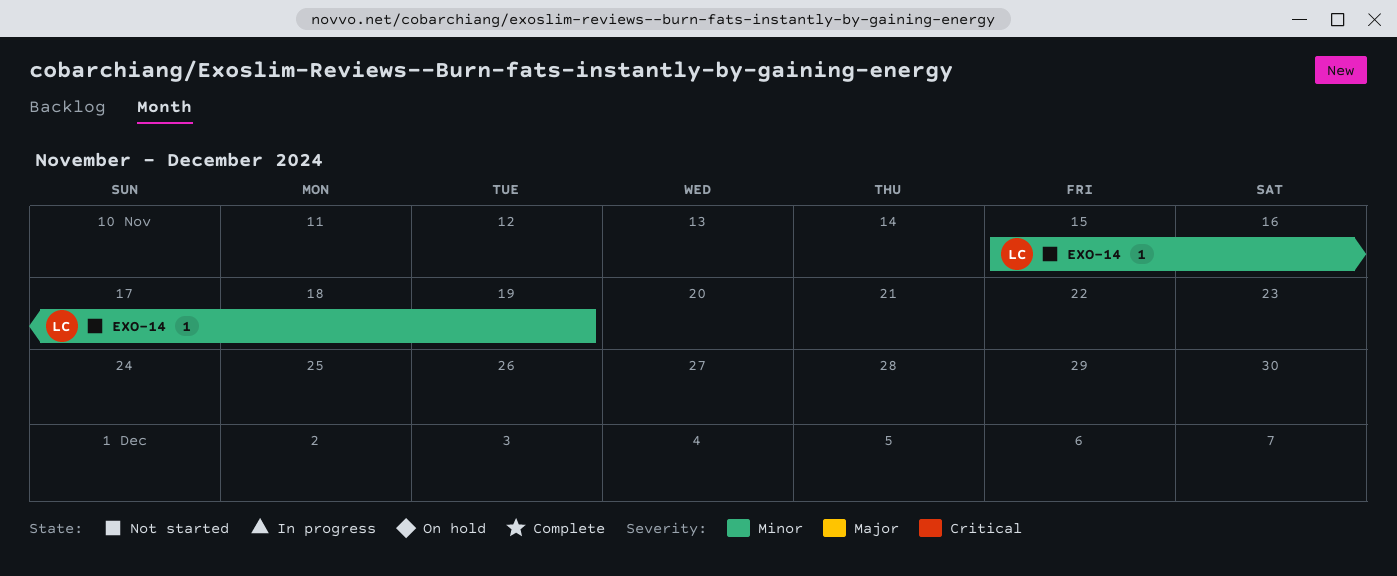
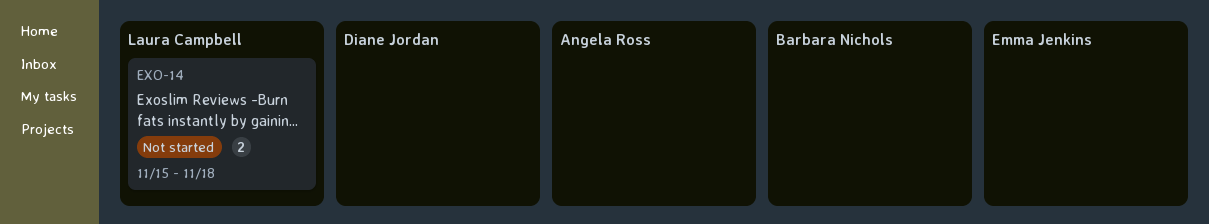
EXO-14, estimate: 1 -> 2
EXO-14, due: Nov 19 -> Nov 18

